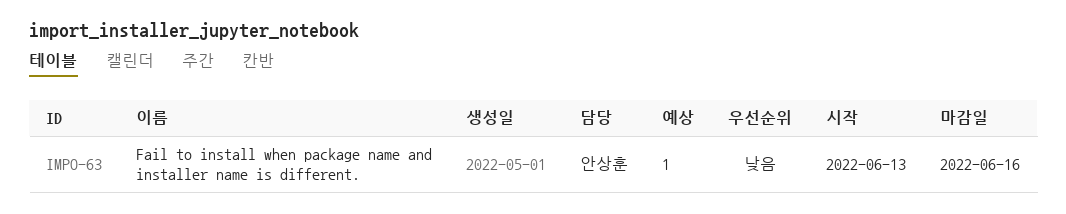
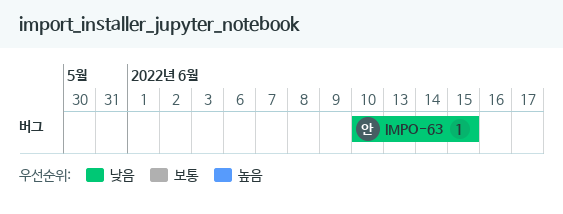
IMPO-63, start: Jun 13 -> Jun 10
IMPO-63, due: Jun 16 -> Jun 15

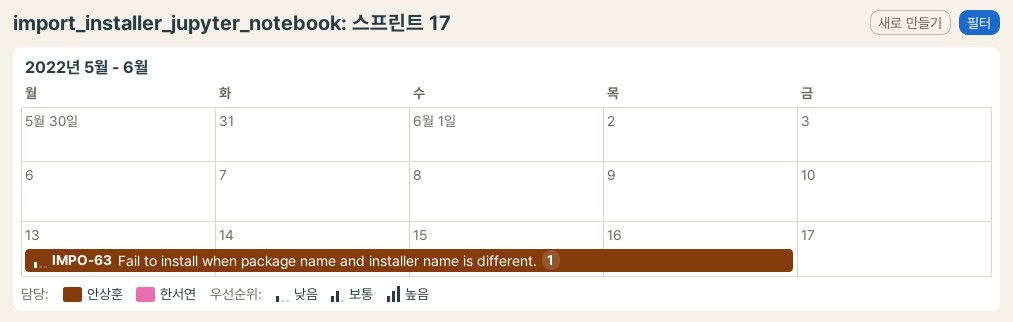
IMPO-63, start: Jun 10 -> Jun 13
IMPO-63, due: Jun 15 -> Jun 16

